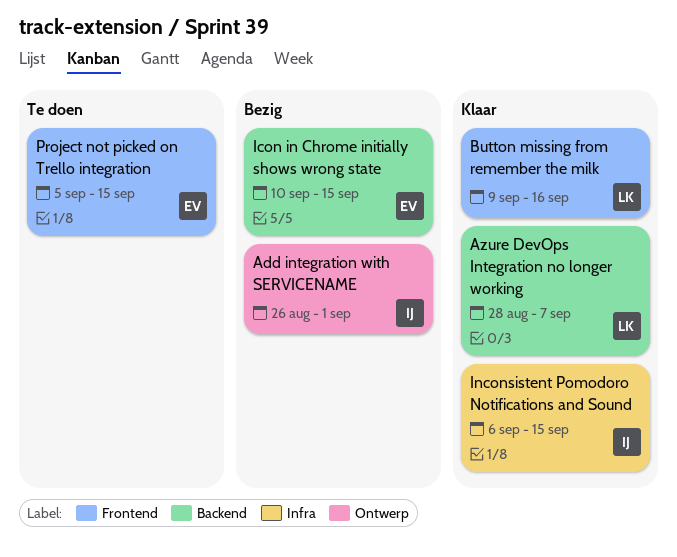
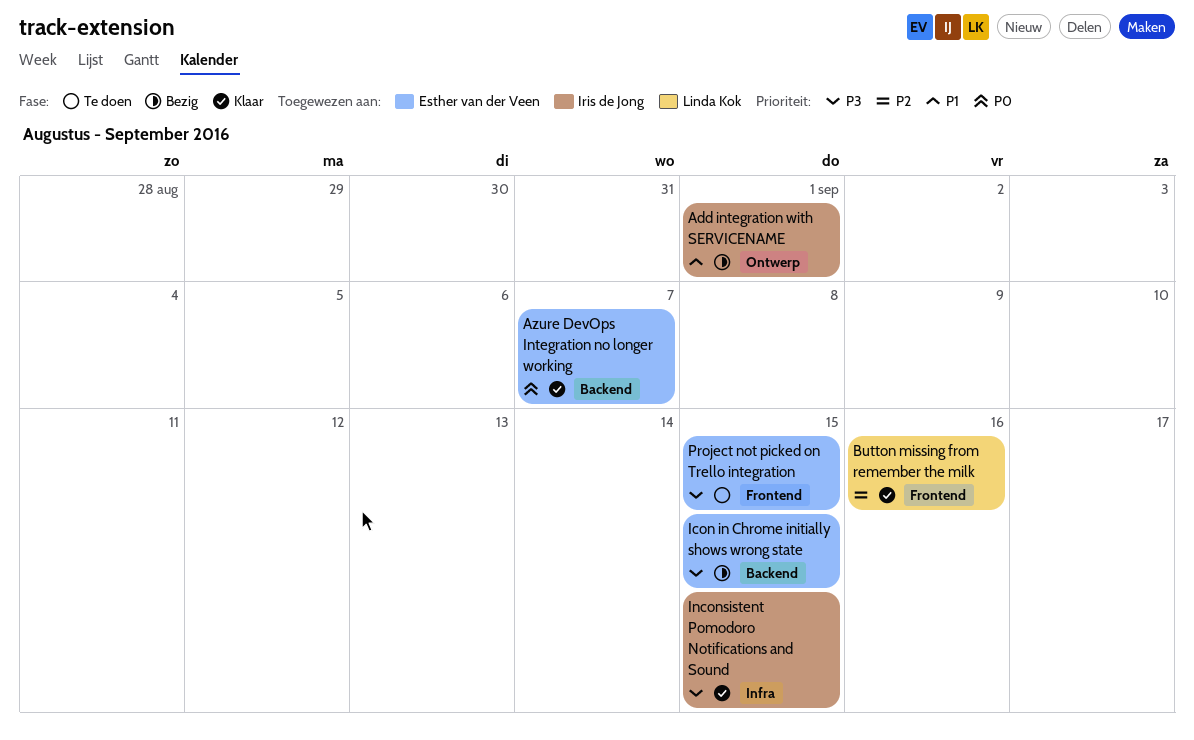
Azure DevOps Integration no longer working, owner: Linda Kok -> Esther van der Veen

